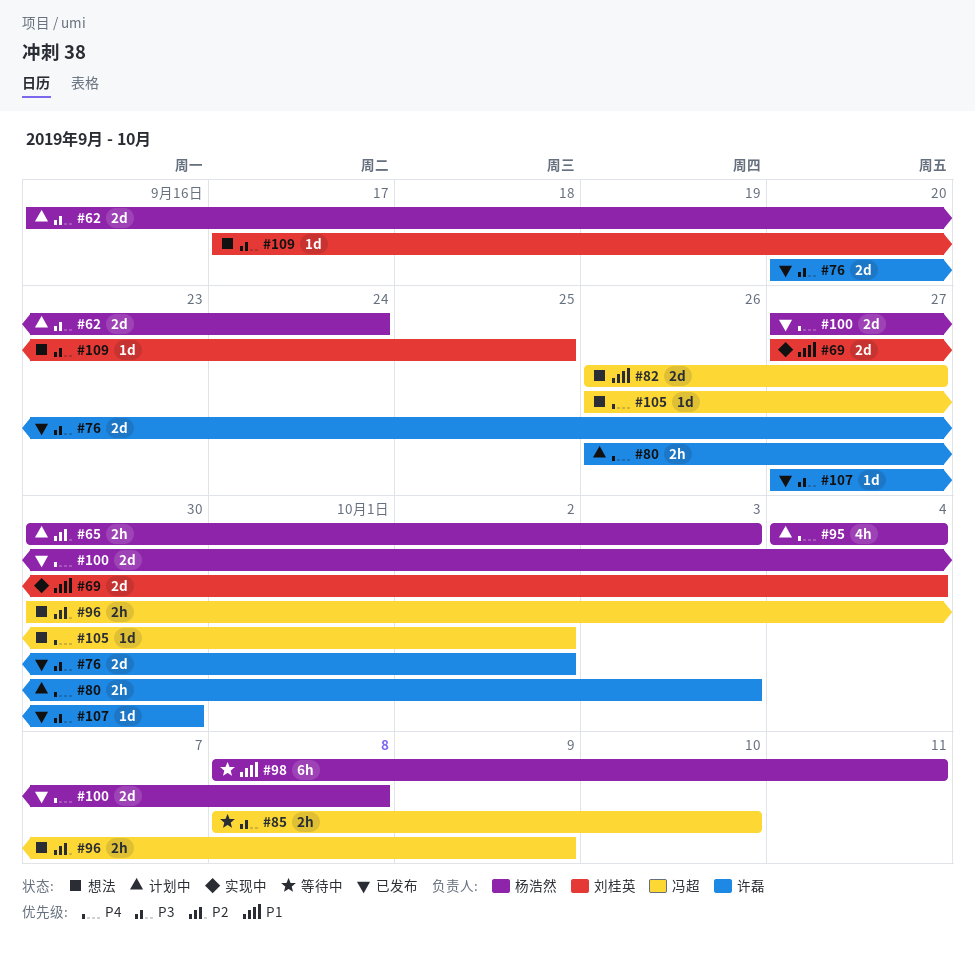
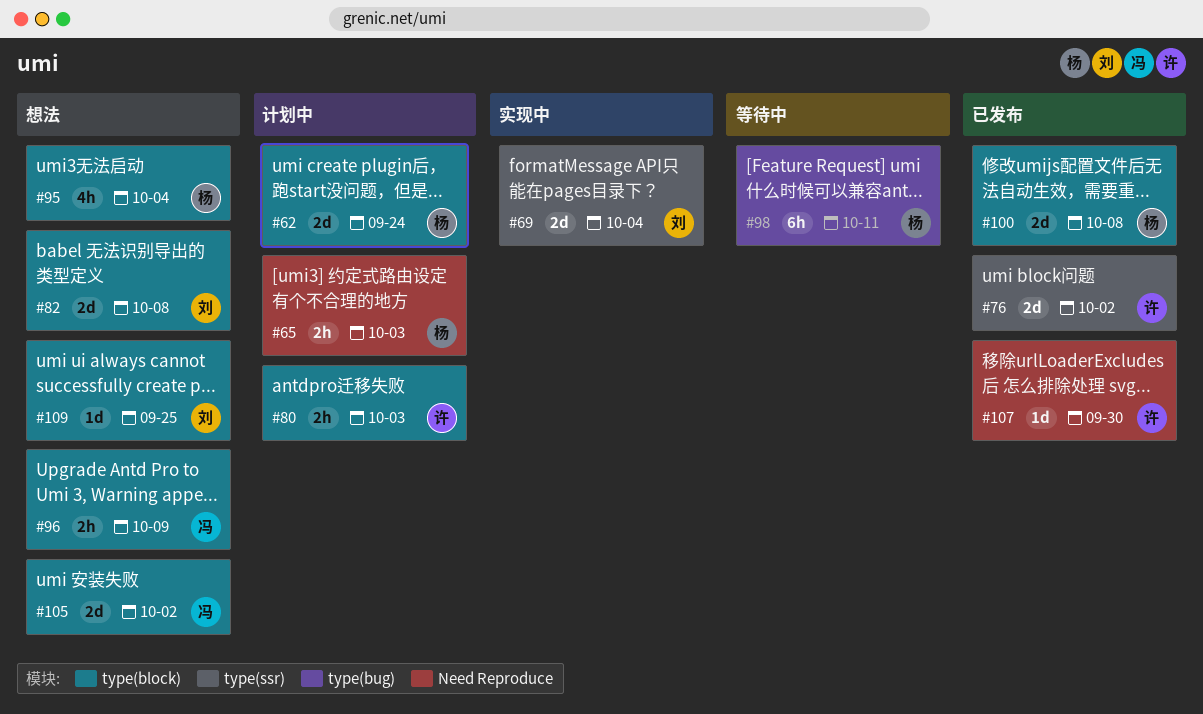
#82, owner: 冯超 -> 刘桂英
#82, due: Sep 27 -> Oct 8
#85: present -> none
#95, status: 计划中 -> 想法
#105, estimate: 1d -> 2d

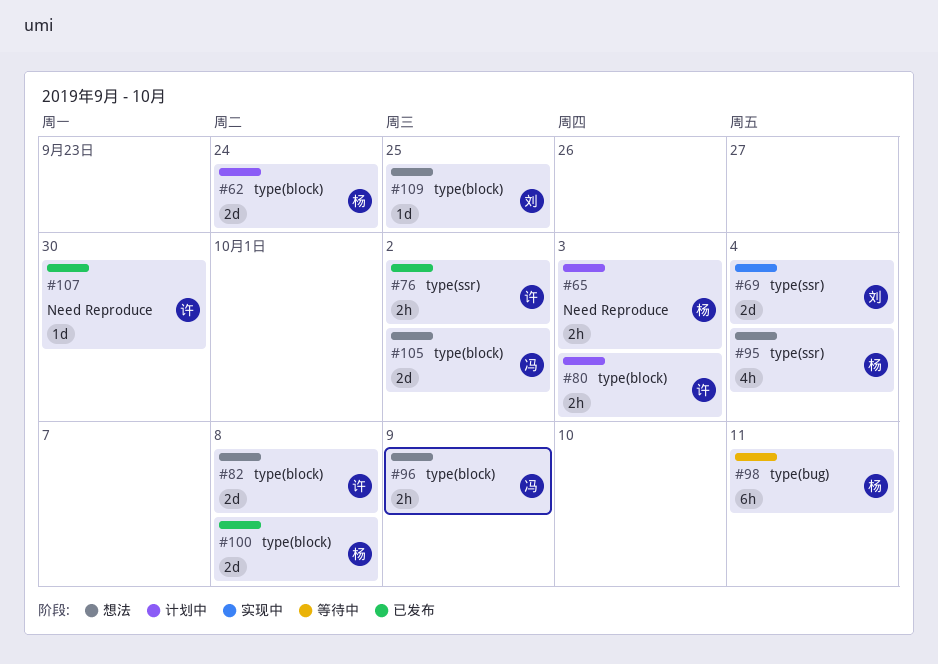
#76, estimate: 2d -> 2h
#82, owner: 刘 -> 许
#95, label: type(block) -> type(ssr)

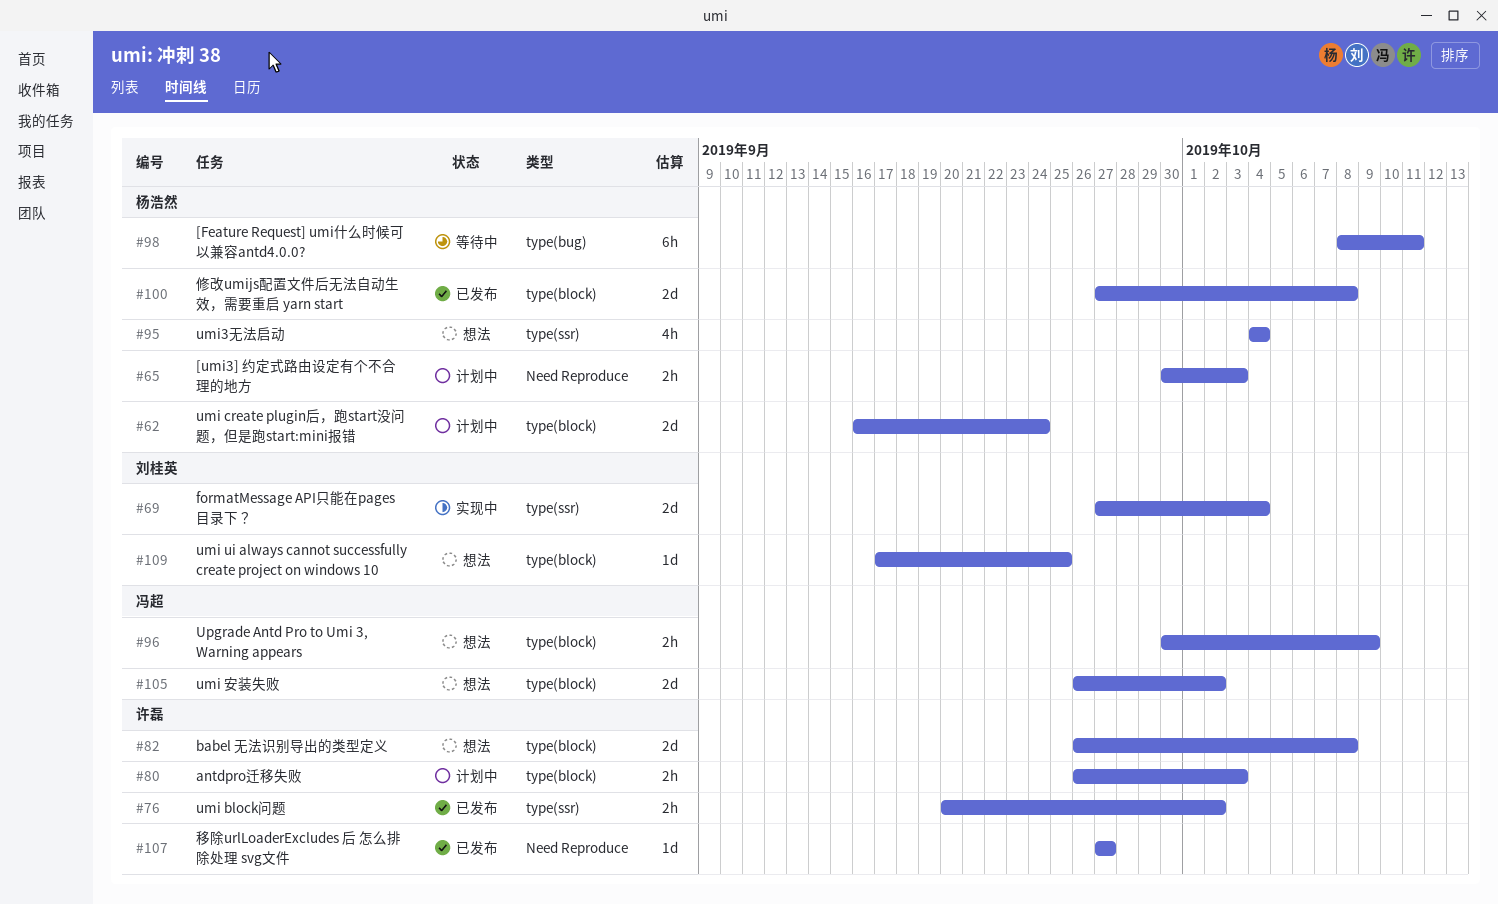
#107, due: Sep 30 -> Sep 27

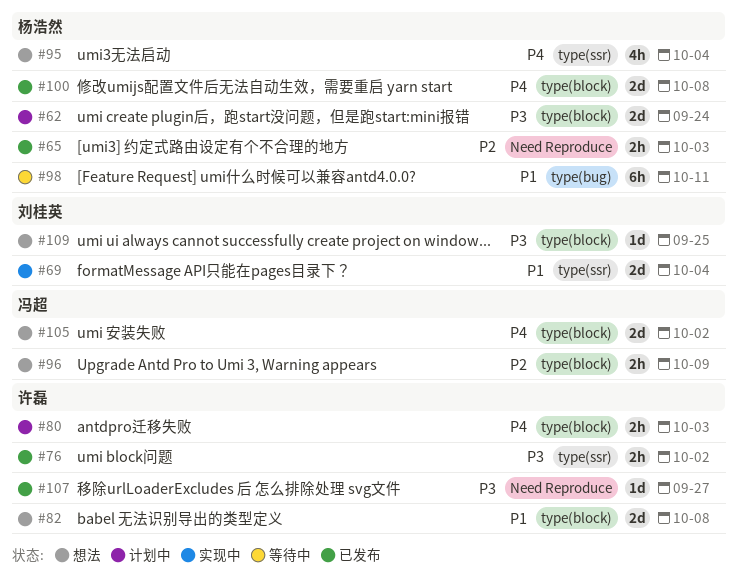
#65, status: 计划中 -> 已发布

